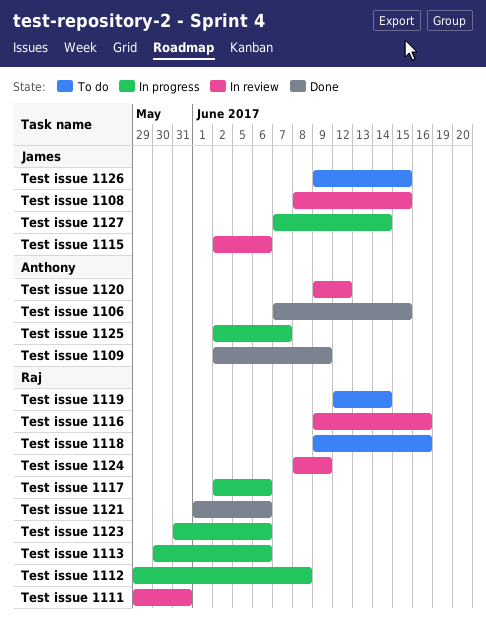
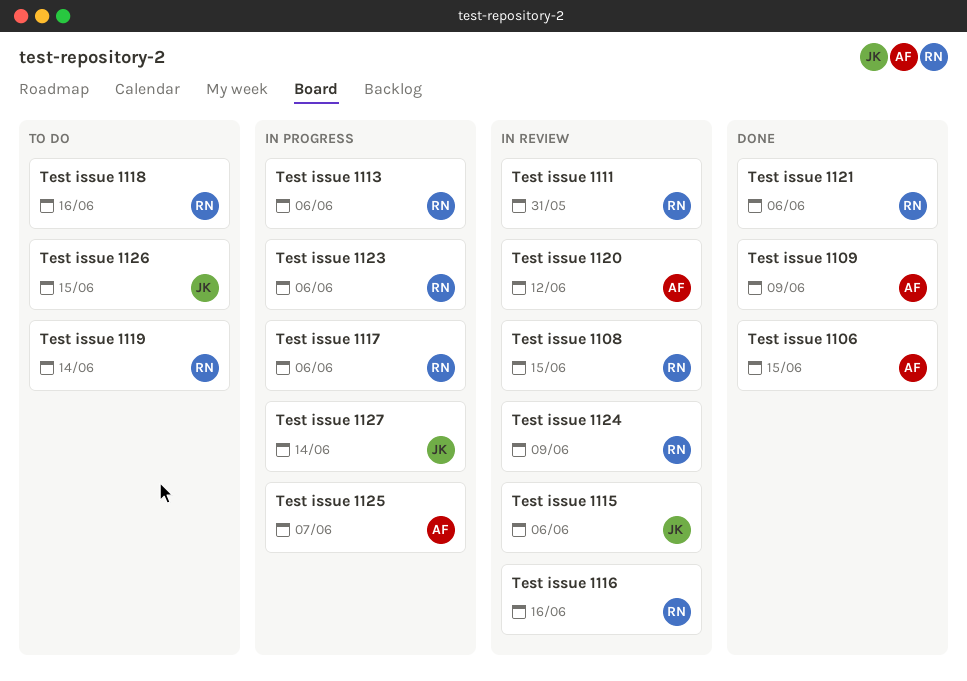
Test issue 1108, owner: James -> Raj
Test issue 1112: present -> none

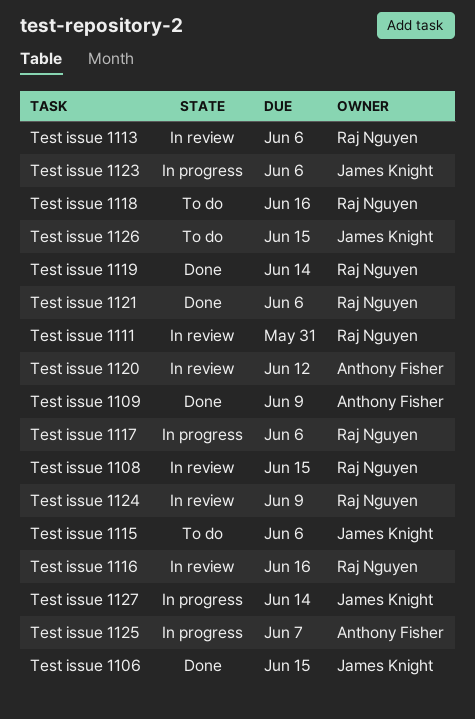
Test issue 1106, owner: Anthony Fisher -> James Knight
Test issue 1113, status: In progress -> In review
Test issue 1115, status: In review -> To do
Test issue 1119, status: To do -> Done
Test issue 1123, owner: Raj Nguyen -> James Knight

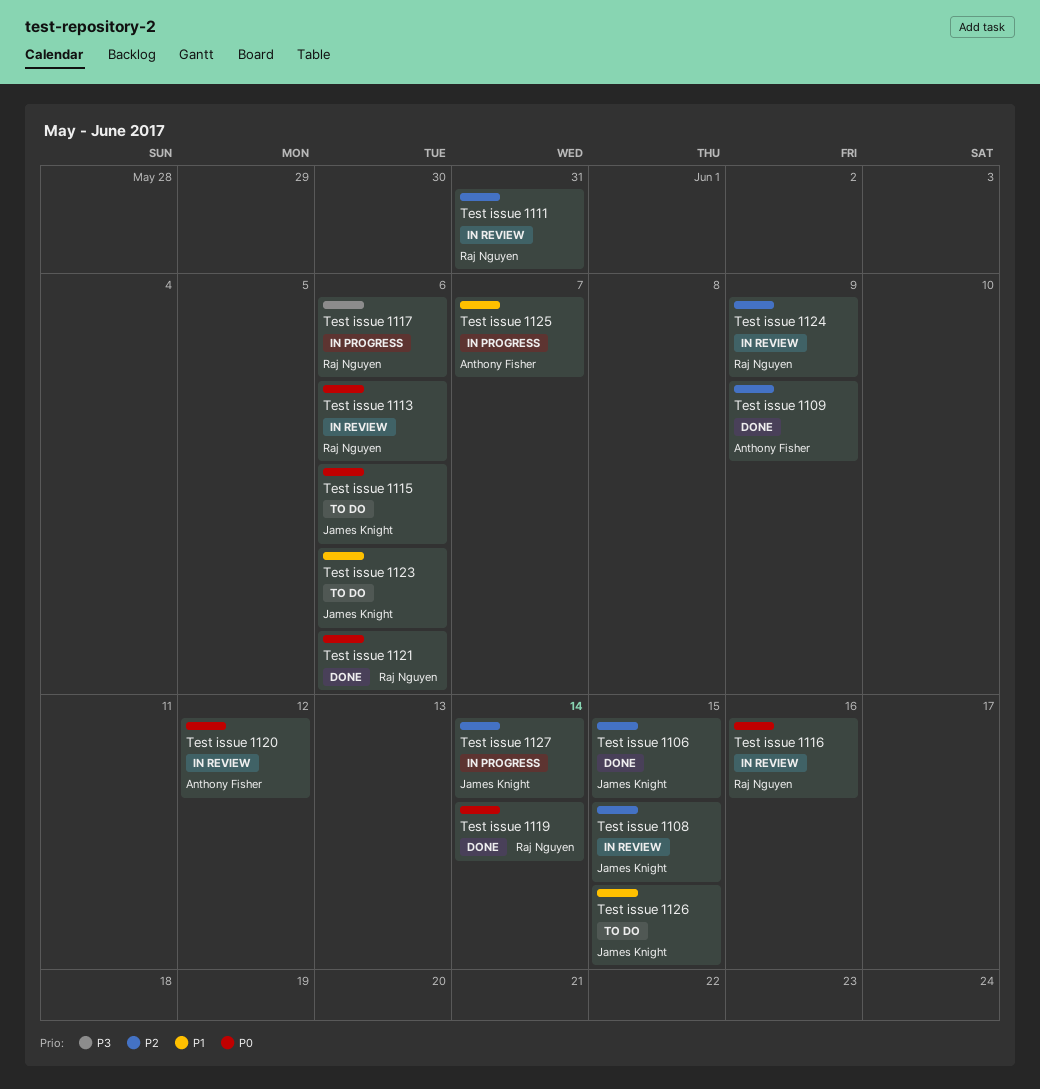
Test issue 1108, owner: Raj Nguyen -> James Knight
Test issue 1118: present -> none
Test issue 1123, status: In progress -> To do

